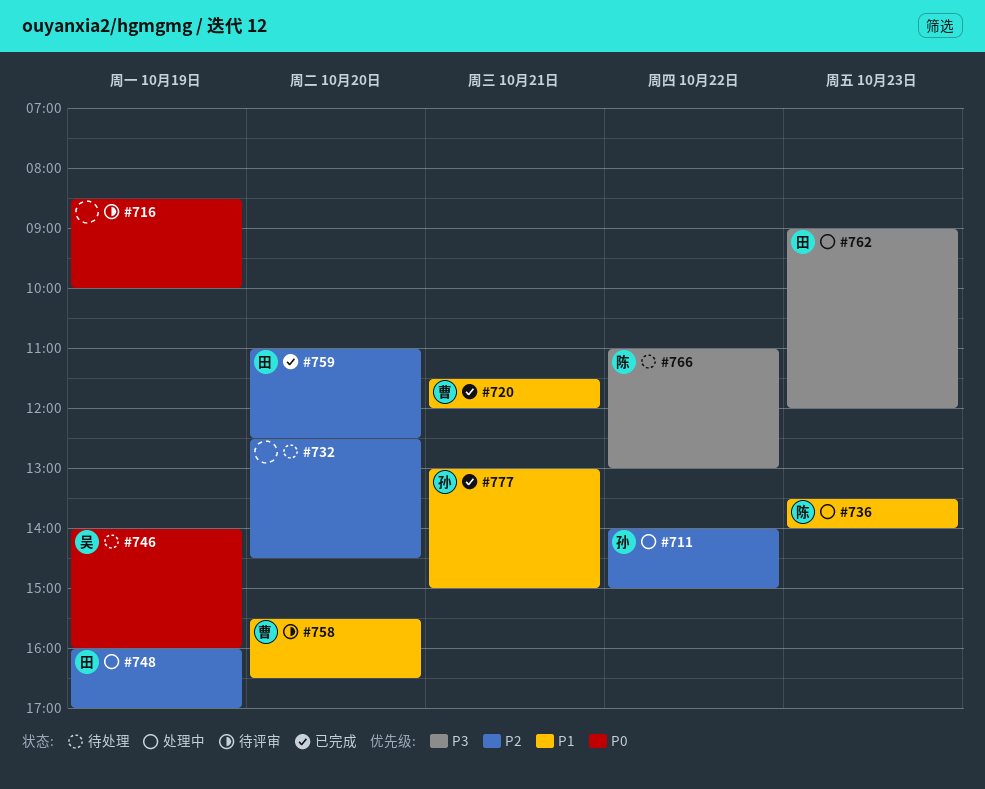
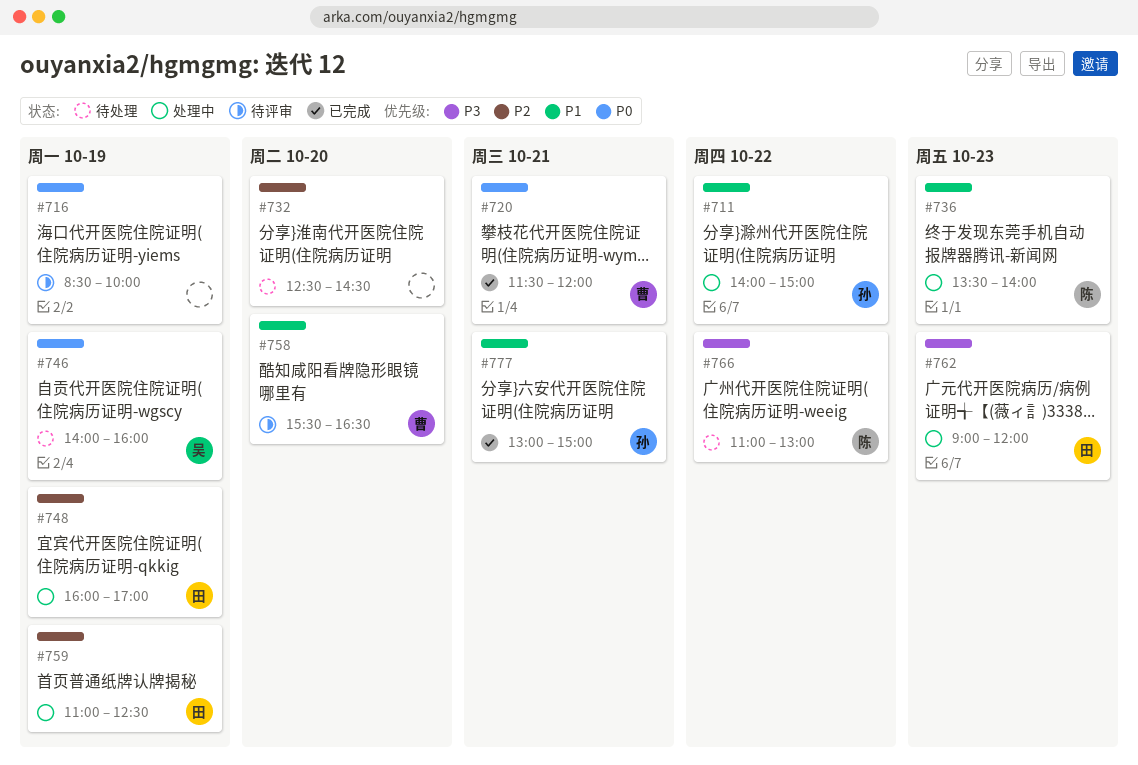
#711, priority: P2 -> P1
#720, priority: P1 -> P0
#759, status: 已完成 -> 处理中
#759, day: Oct 20 -> Oct 19

